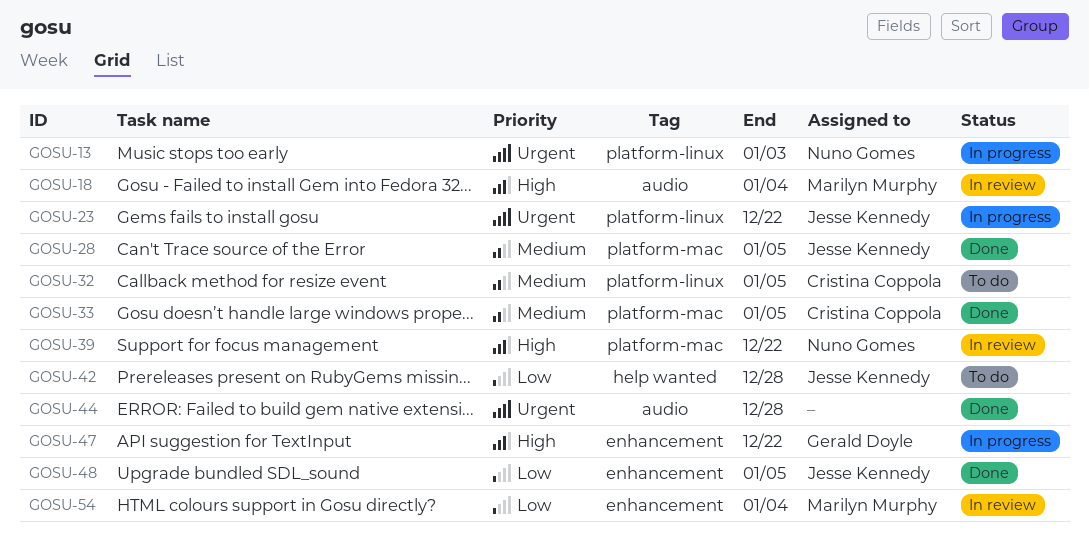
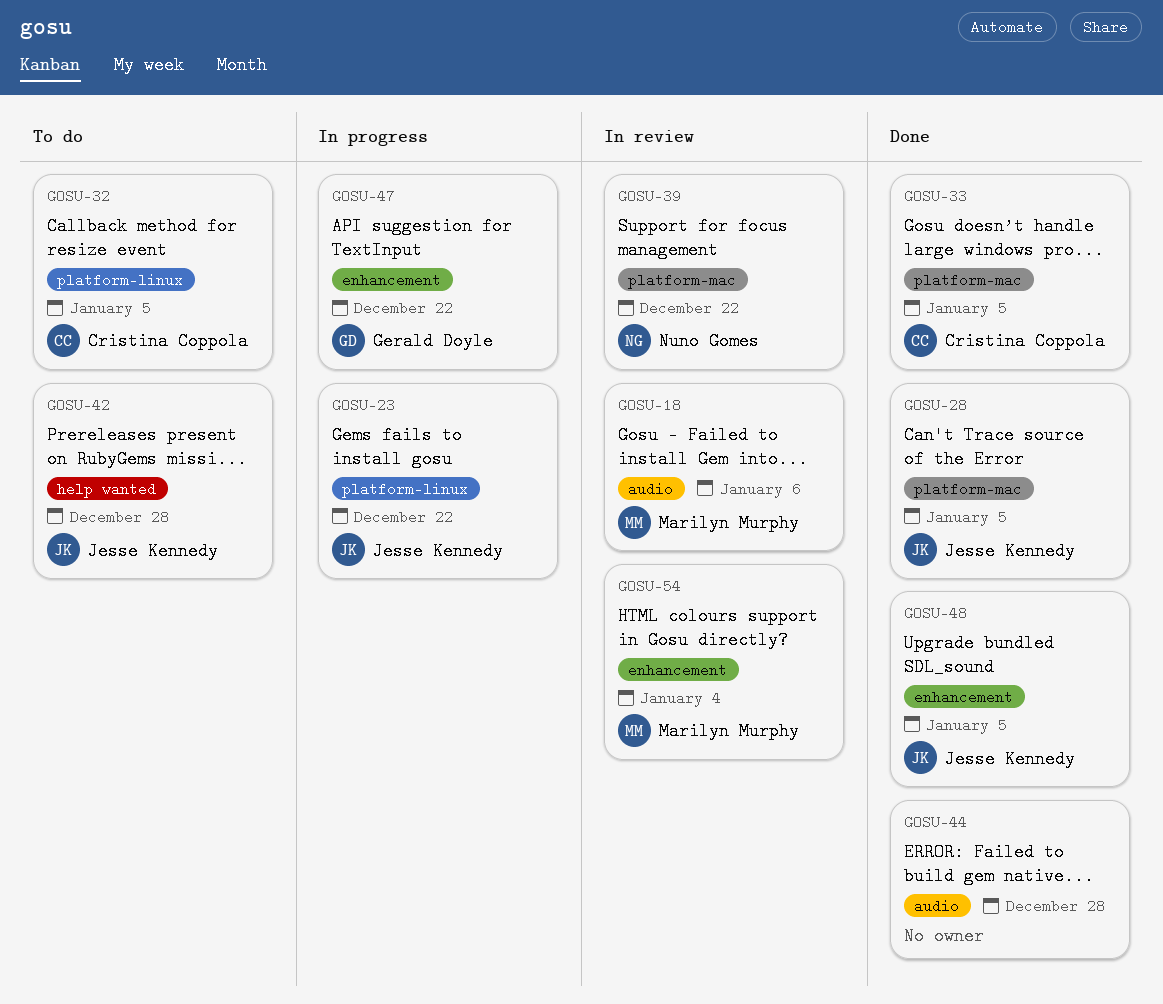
GOSU-13: present -> none
GOSU-18, due: Jan 4 -> Jan 6

